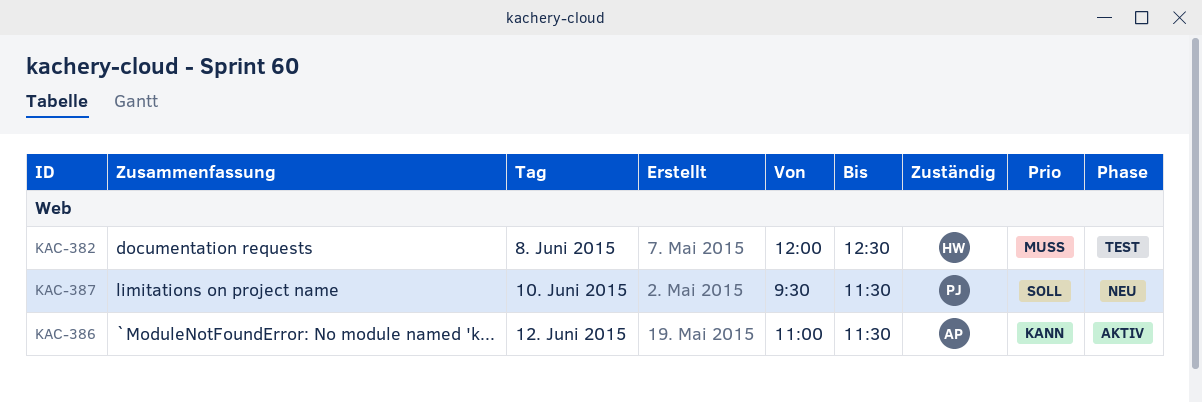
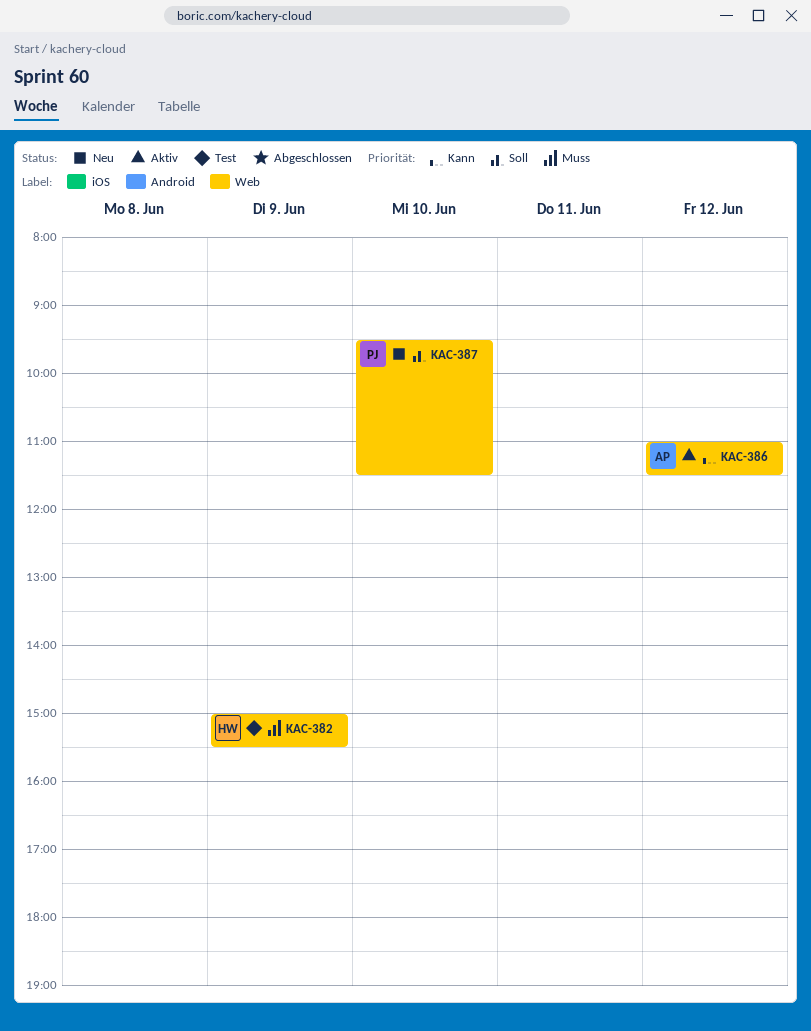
KAC-382, day: Jun 8 -> Jun 9
KAC-382, begins: 12:00 -> 15:00
KAC-382, ends: 12:30 -> 15:30

